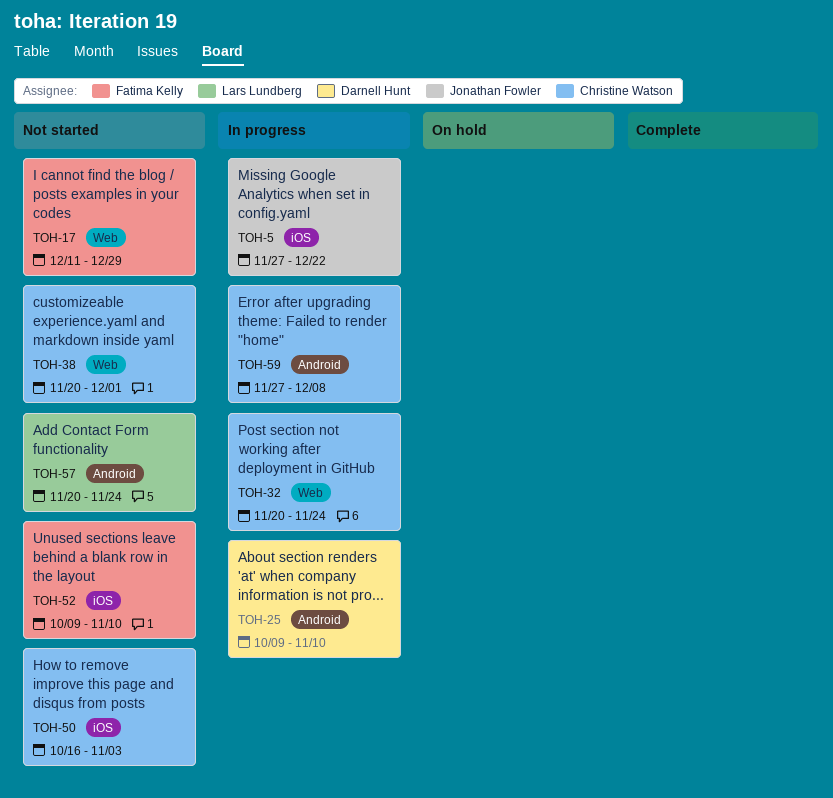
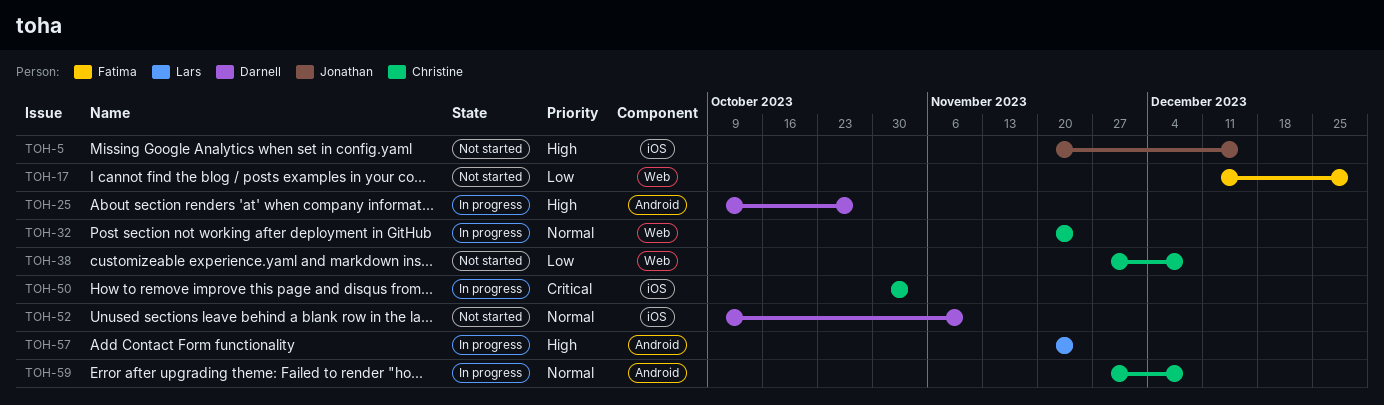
TOH-5, status: In progress -> Not started
TOH-5, start: Nov 27 -> Nov 20
TOH-5, due: Dec 22 -> Dec 15
TOH-25, due: Nov 10 -> Oct 27
TOH-38, start: Nov 20 -> Nov 27
TOH-38, due: Dec 1 -> Dec 8
TOH-50, status: Not started -> In progress
TOH-50, start: Oct 16 -> Oct 30
TOH-52, owner: Fatima Kelly -> Darnell Hunt
TOH-57, status: Not started -> In progress

